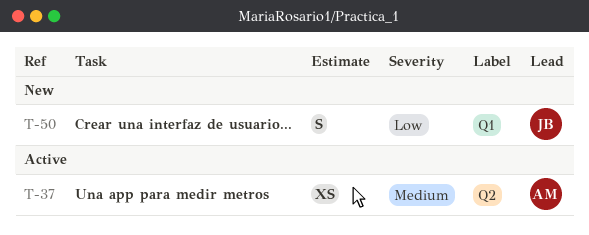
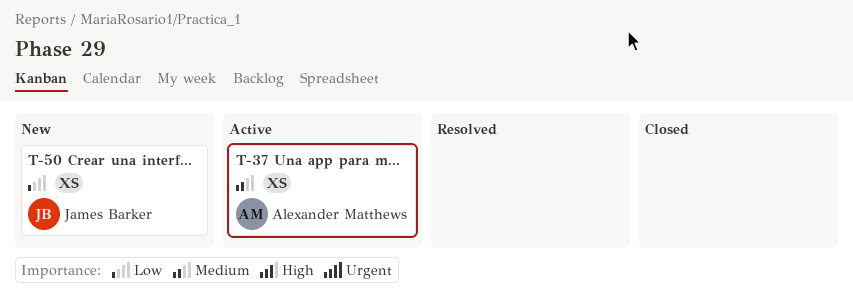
T-50, estimate: S -> XS

